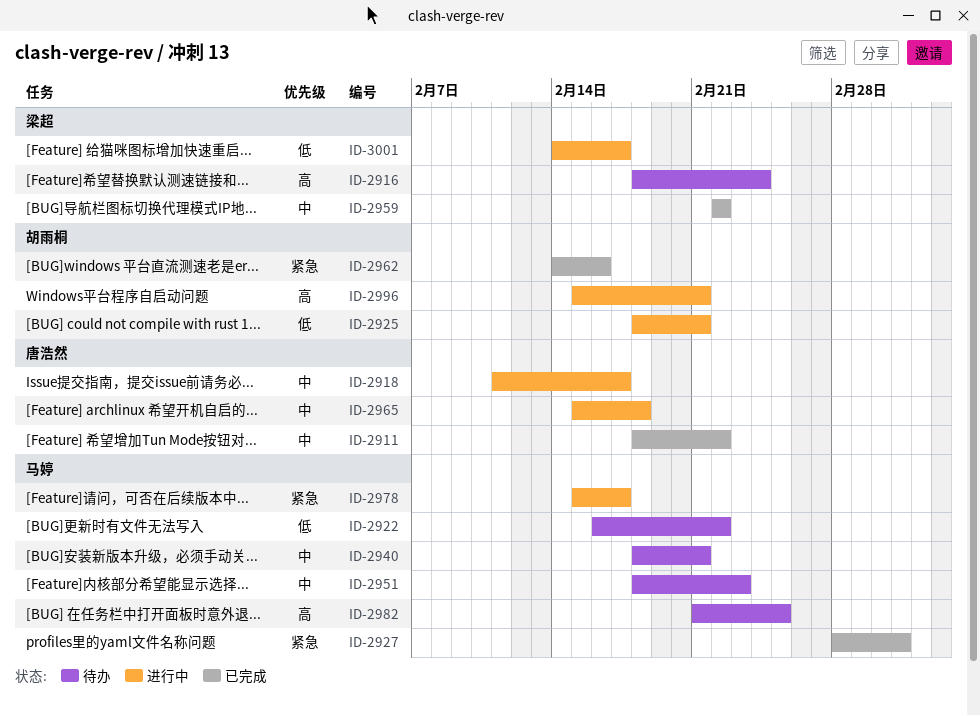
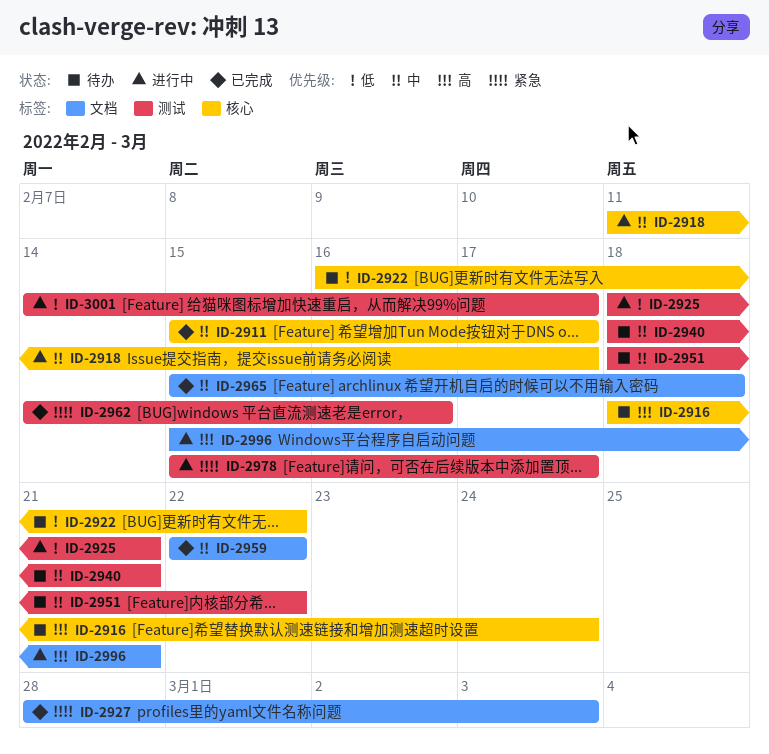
ID-2911, start: Feb 18 -> Feb 15
ID-2911, due: Feb 22 -> Feb 17
ID-2951, due: Feb 23 -> Feb 22
ID-2965, status: 进行中 -> 已完成
ID-2982: present -> none

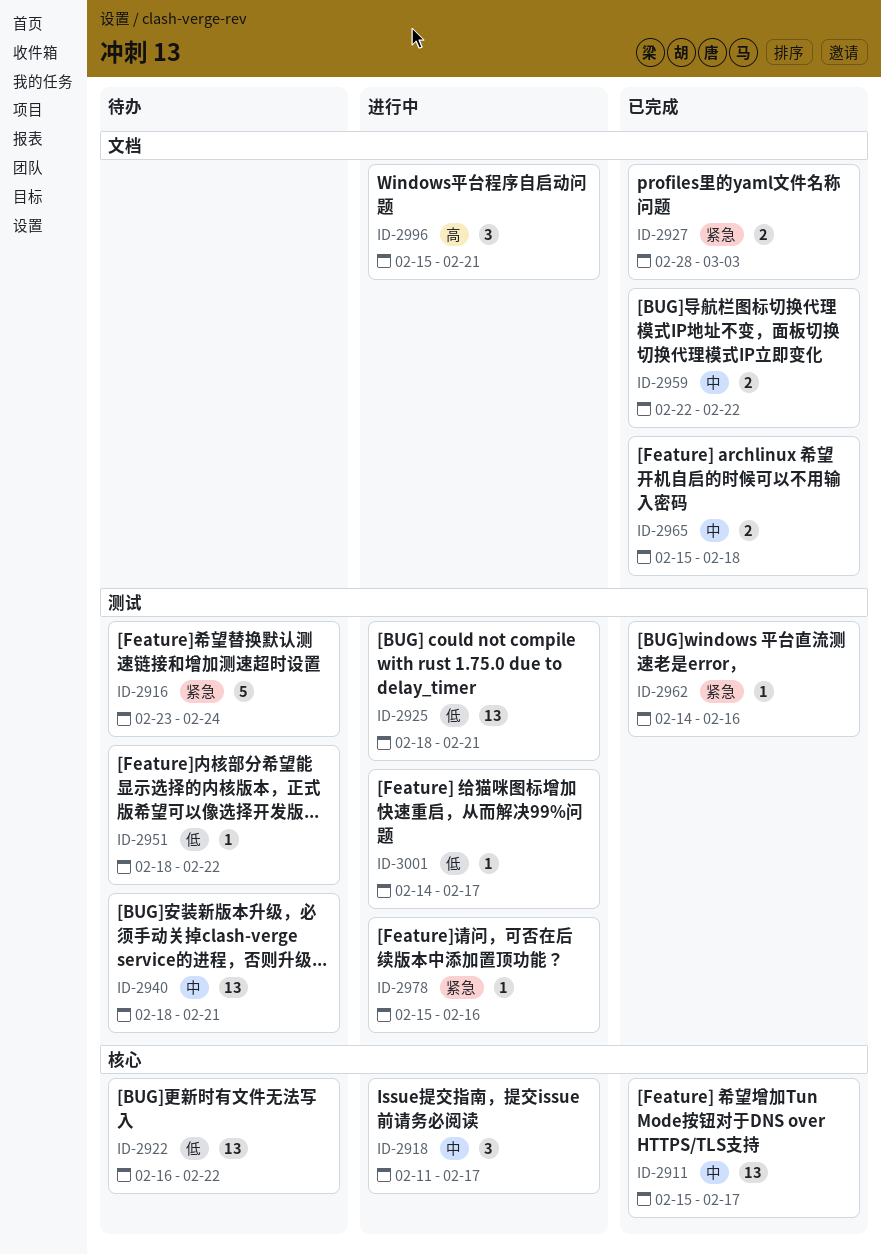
ID-2916, priority: 高 -> 紧急
ID-2916, label: 核心 -> 测试
ID-2916, start: Feb 18 -> Feb 23
ID-2951, priority: 中 -> 低
ID-2978, due: Feb 17 -> Feb 16

